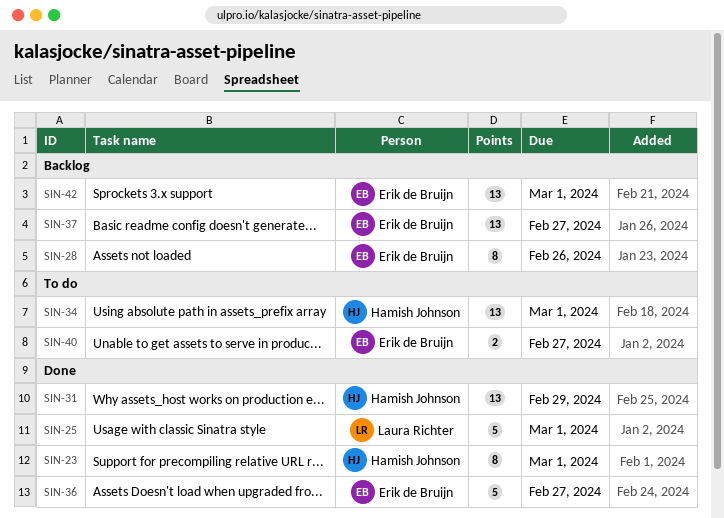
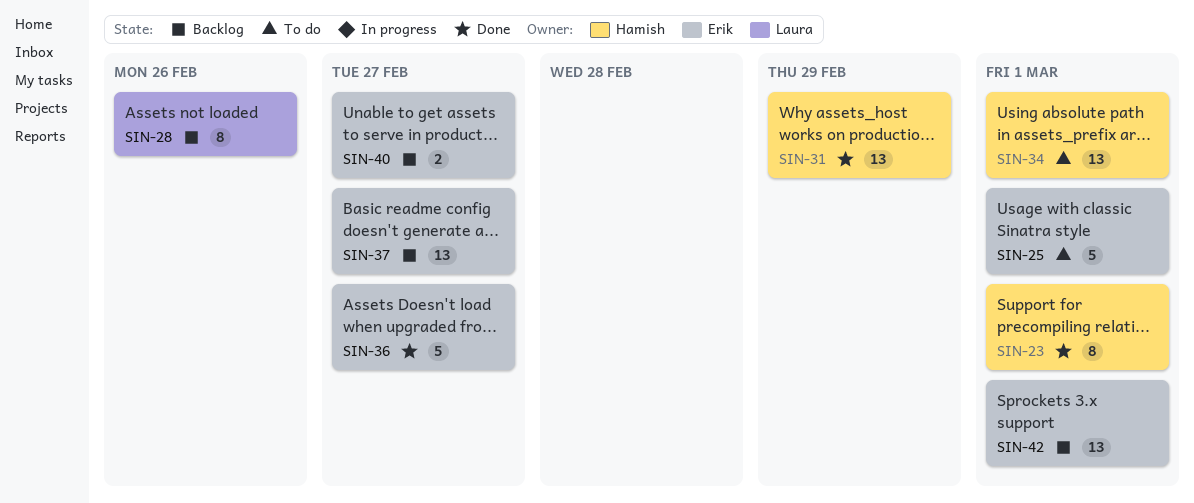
SIN-25, status: Done -> To do
SIN-25, owner: Laura Richter -> Erik de Bruijn
SIN-28, owner: Erik de Bruijn -> Laura Richter
SIN-40, status: To do -> Backlog

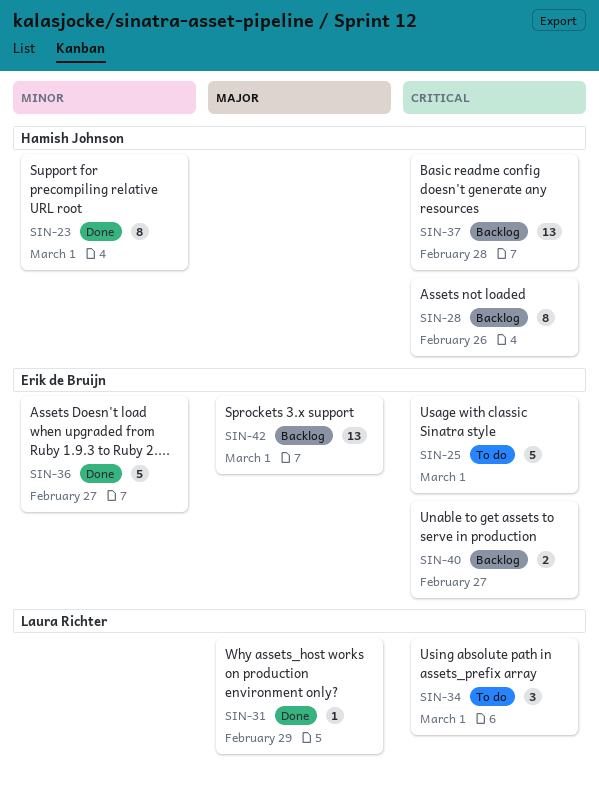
SIN-28, owner: Laura Richter -> Hamish Johnson
SIN-31, owner: Hamish Johnson -> Laura Richter
SIN-31, estimate: 13 -> 1
SIN-34, owner: Hamish Johnson -> Laura Richter
SIN-34, estimate: 13 -> 3
SIN-37, owner: Erik de Bruijn -> Hamish Johnson
SIN-37, due: Feb 27 -> Feb 28

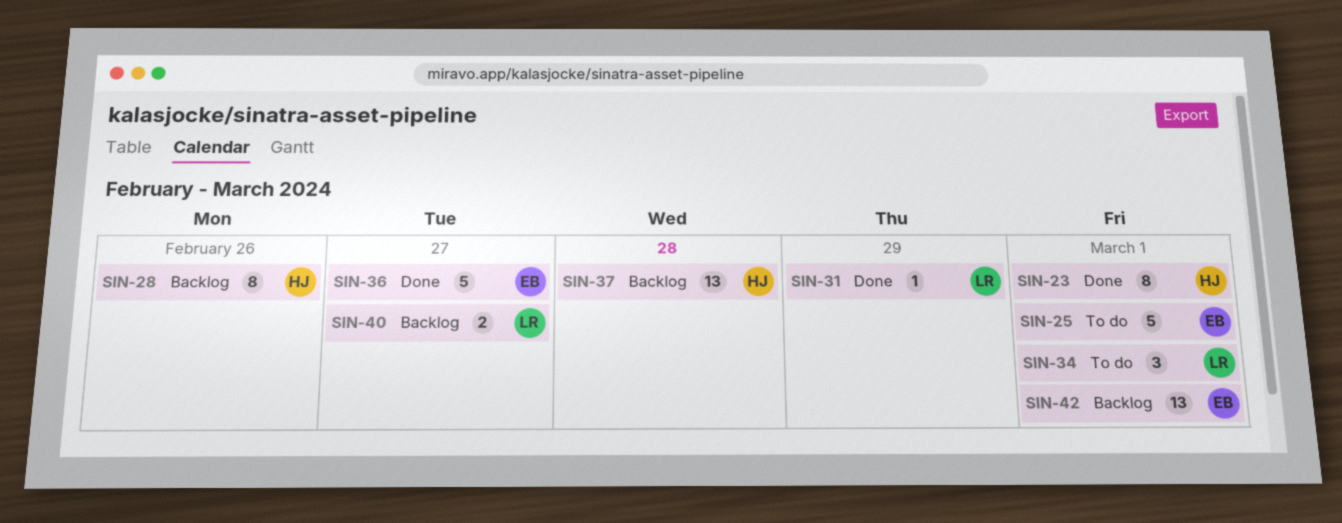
SIN-40, owner: Erik de Bruijn -> Laura Richter

